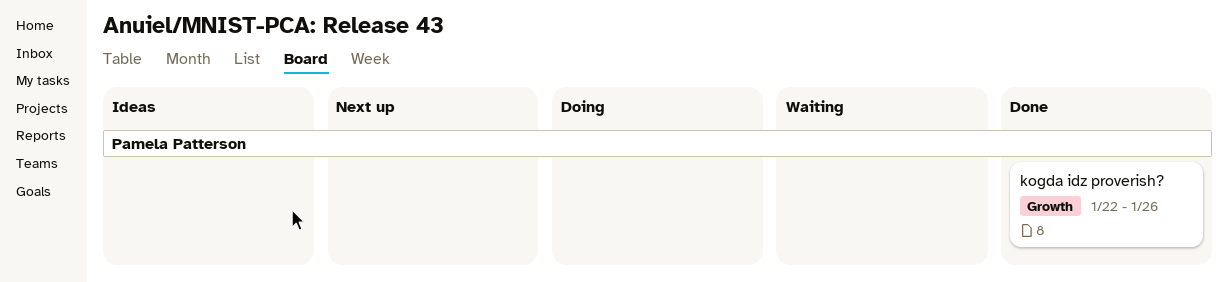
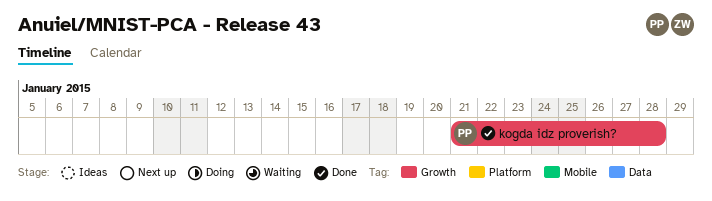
kogda idz proverish?, start: Jan 22 -> Jan 21
kogda idz proverish?, due: Jan 26 -> Jan 28

